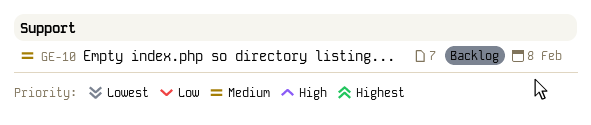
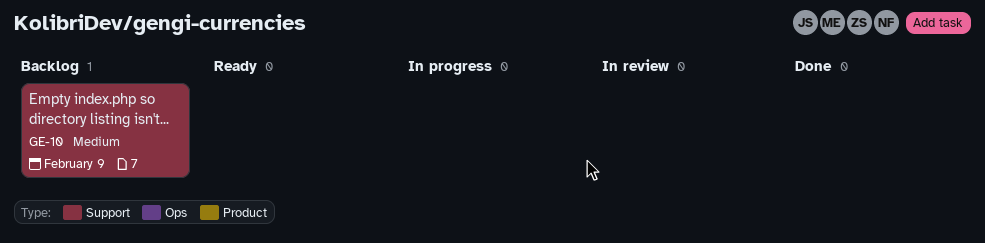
GE-10, due: Feb 8 -> Feb 9

